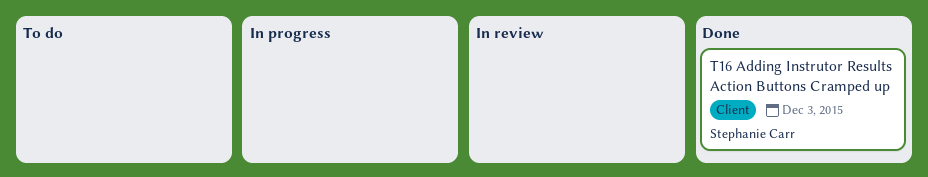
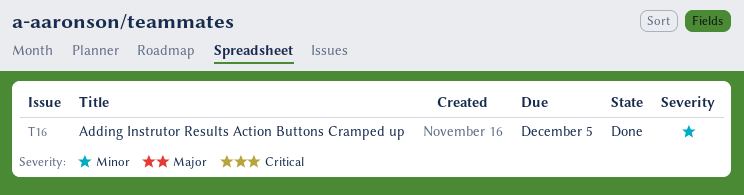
T16, due: Dec 3 -> Dec 5

